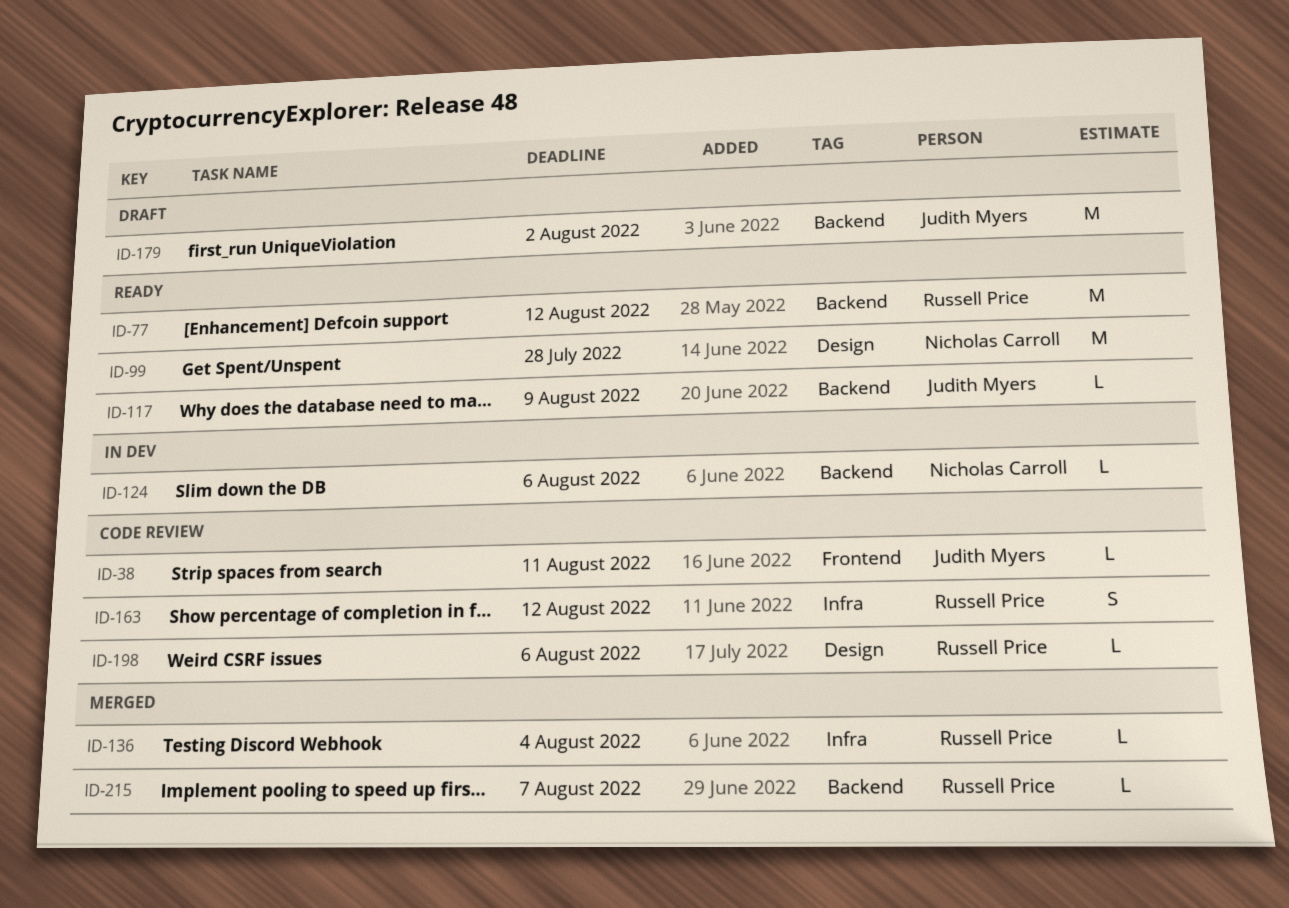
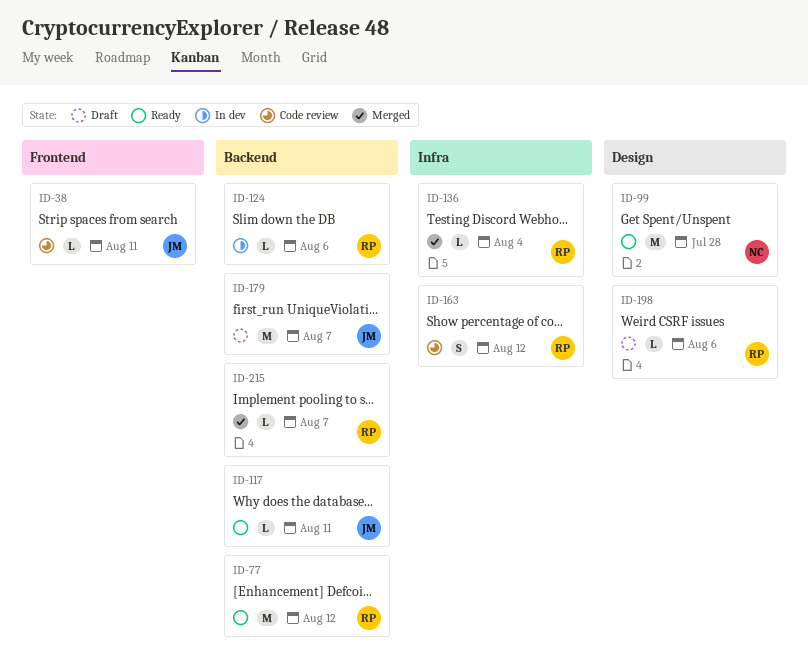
ID-117, due: Aug 9 -> Aug 11
ID-124, owner: Nicholas Carroll -> Russell Price
ID-179, due: Aug 2 -> Aug 7
ID-198, status: Code review -> Draft

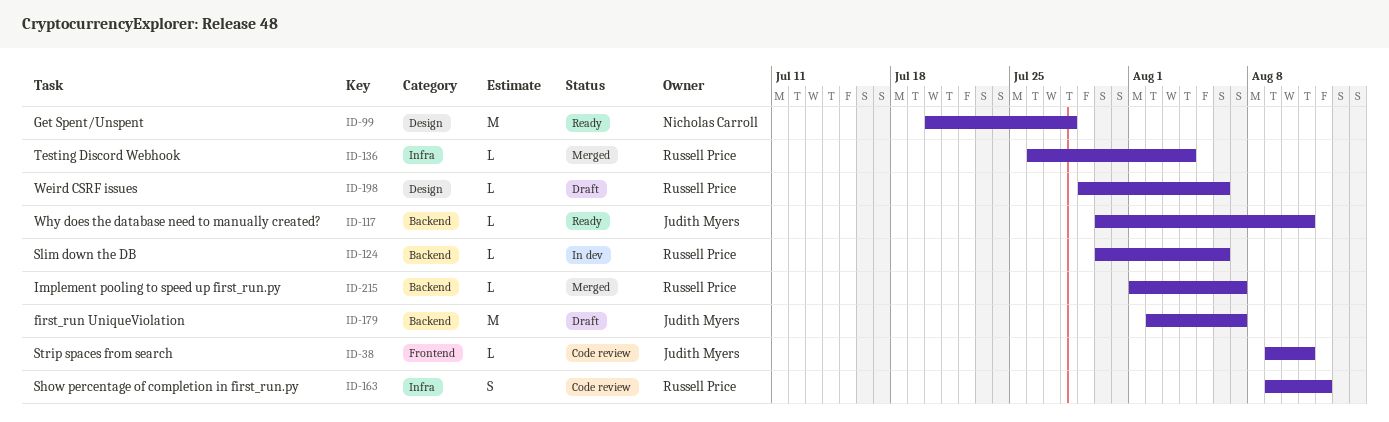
ID-77: present -> none

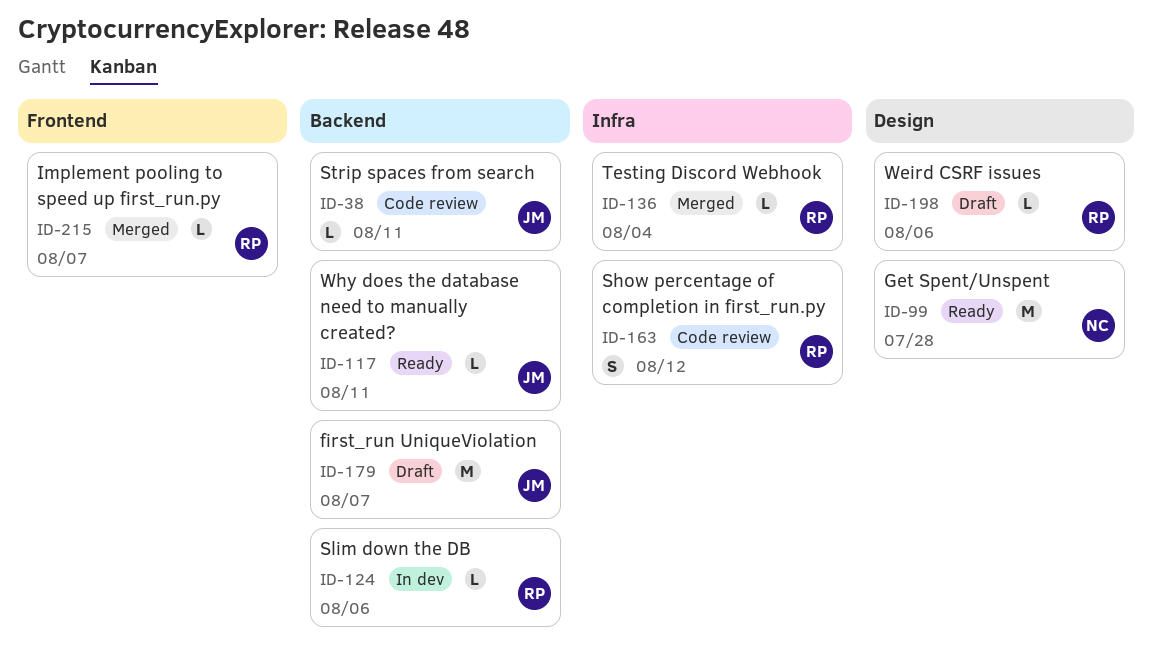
ID-38, label: Frontend -> Backend
ID-215, label: Backend -> Frontend

